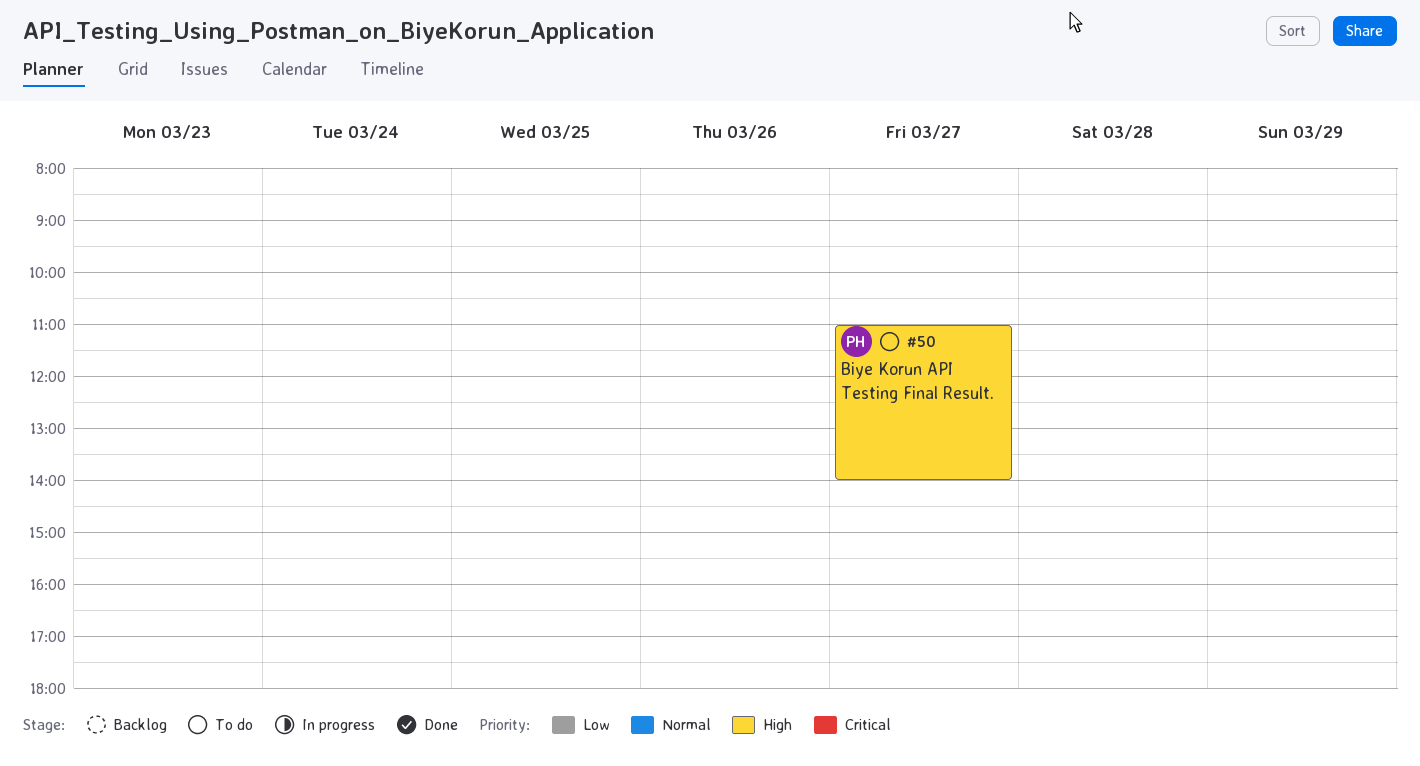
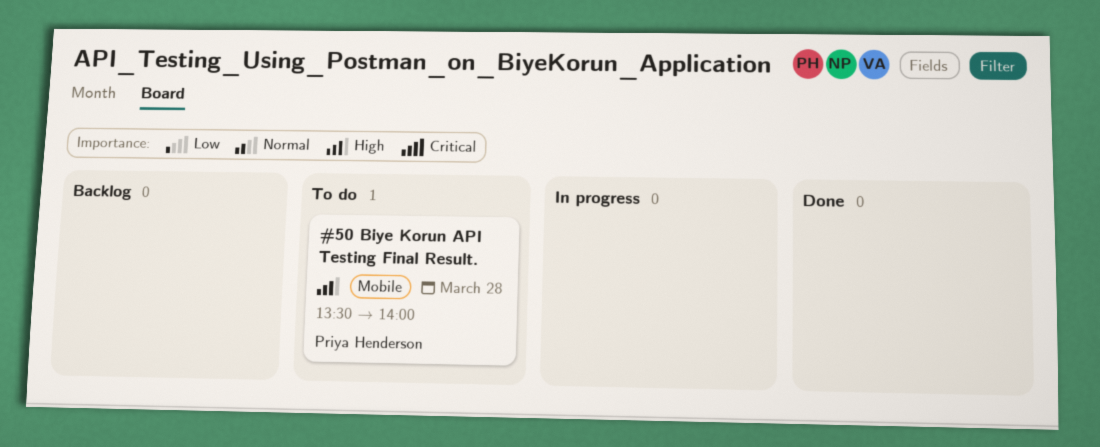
#50, day: Mar 27 -> Mar 28
#50, begins: 11:00 -> 13:30

